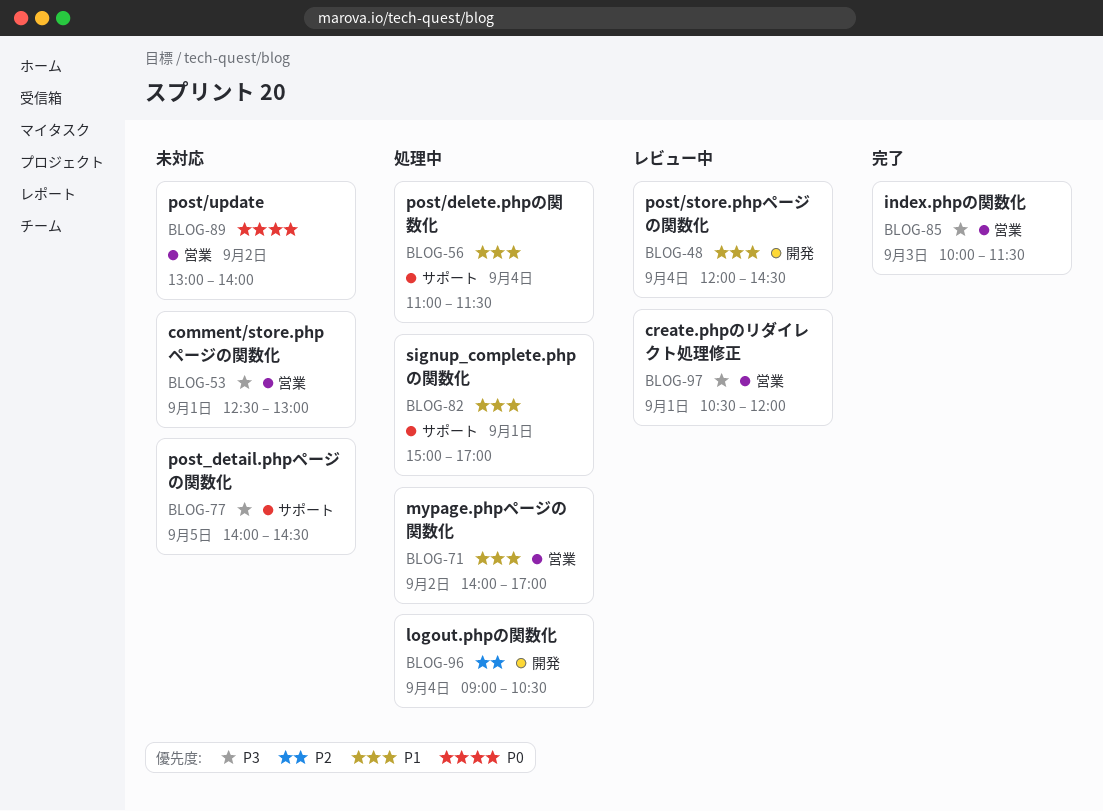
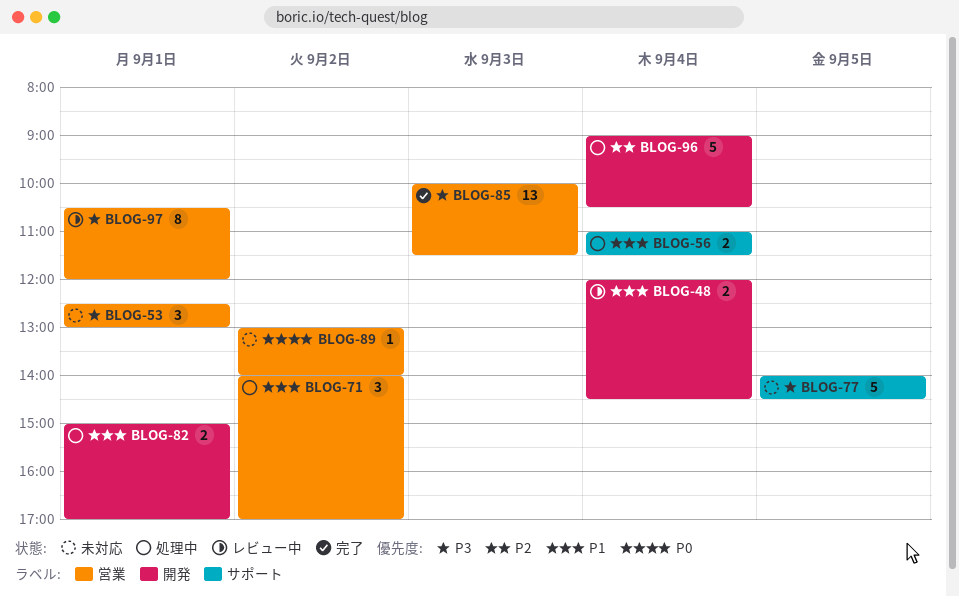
BLOG-82, label: サポート -> 開発

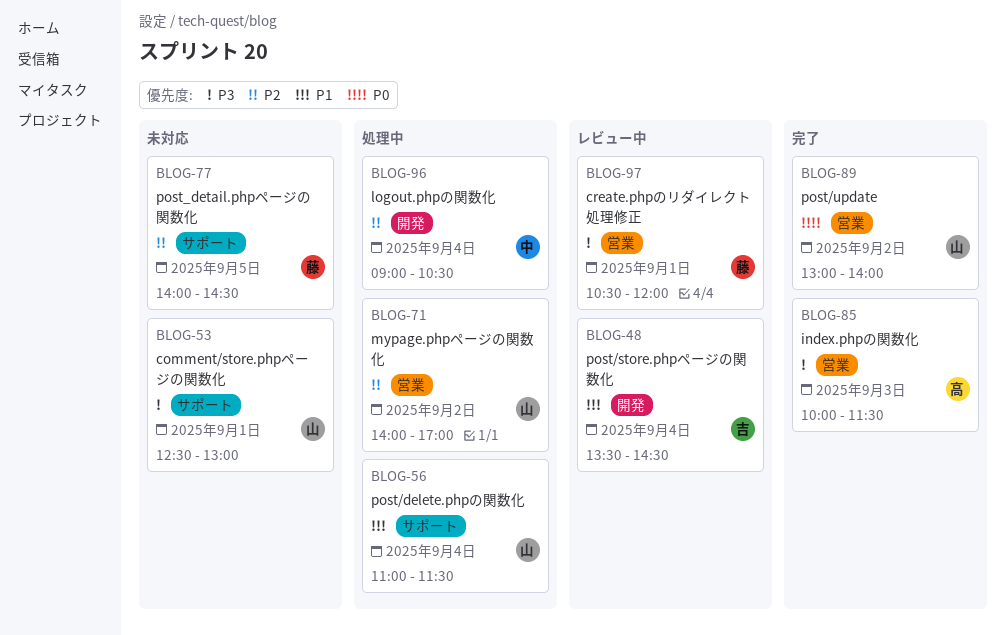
BLOG-48, begins: 12:00 -> 13:30
BLOG-53, label: 営業 -> サポート
BLOG-71, priority: P1 -> P2
BLOG-77, priority: P3 -> P2
BLOG-82: present -> none
BLOG-89, status: 未対応 -> 完了

